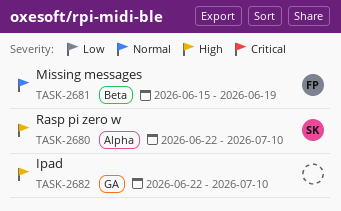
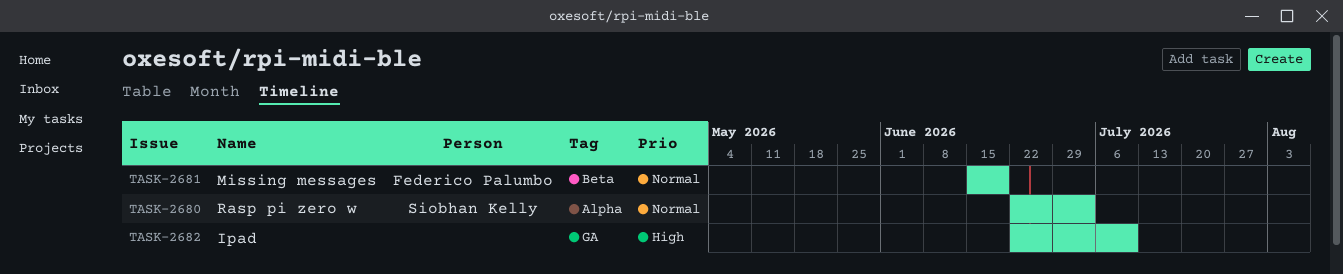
TASK-2680, priority: High -> Normal
TASK-2680, due: Jul 10 -> Jul 3

